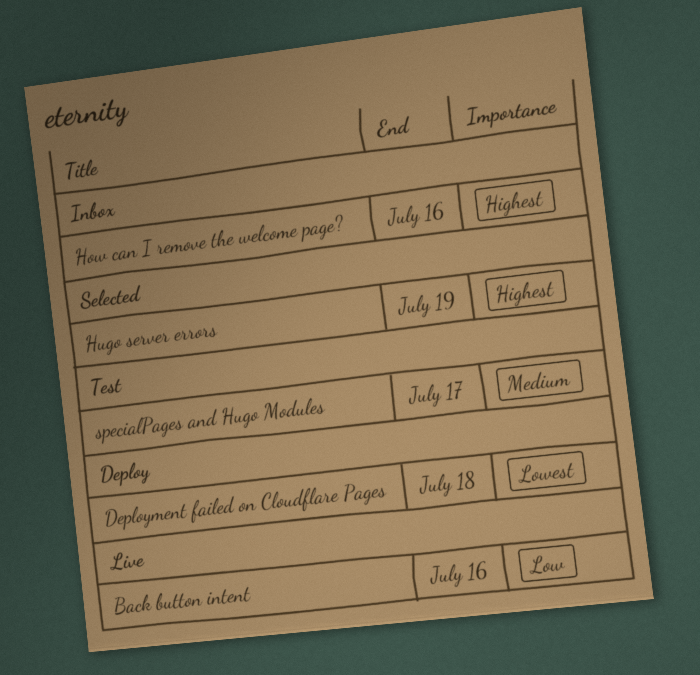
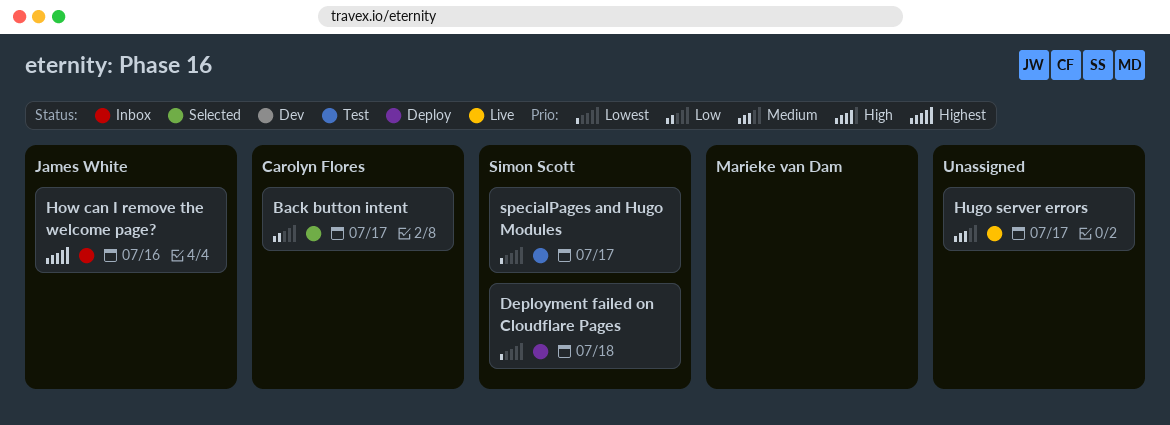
Back button intent, status: Live -> Selected
Back button intent, due: Jul 16 -> Jul 17
Hugo server errors, status: Selected -> Live
Hugo server errors, priority: Highest -> Medium
Hugo server errors, due: Jul 19 -> Jul 17
specialPages and Hugo Modules, priority: Medium -> Lowest

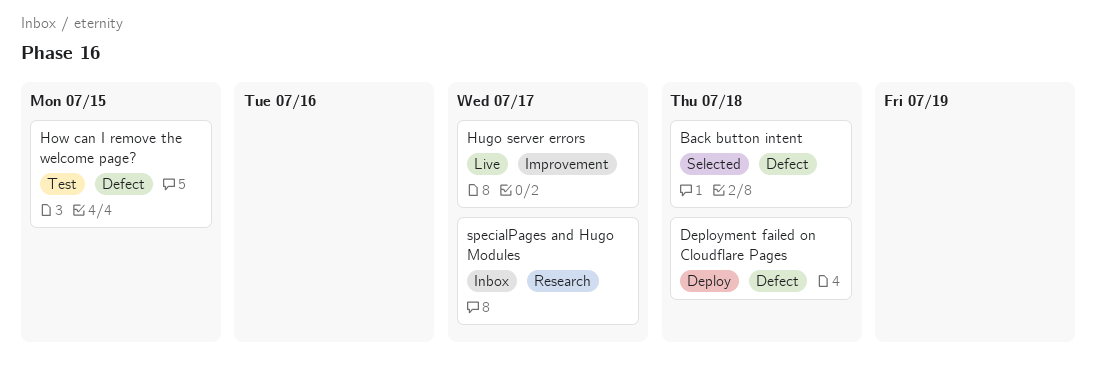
Back button intent, due: Jul 17 -> Jul 18
How can I remove the welcome page?, status: Inbox -> Test
How can I remove the welcome page?, due: Jul 16 -> Jul 15
specialPages and Hugo Modules, status: Test -> Inbox

